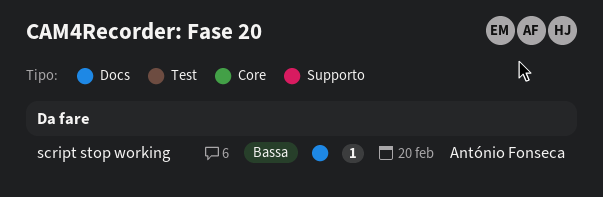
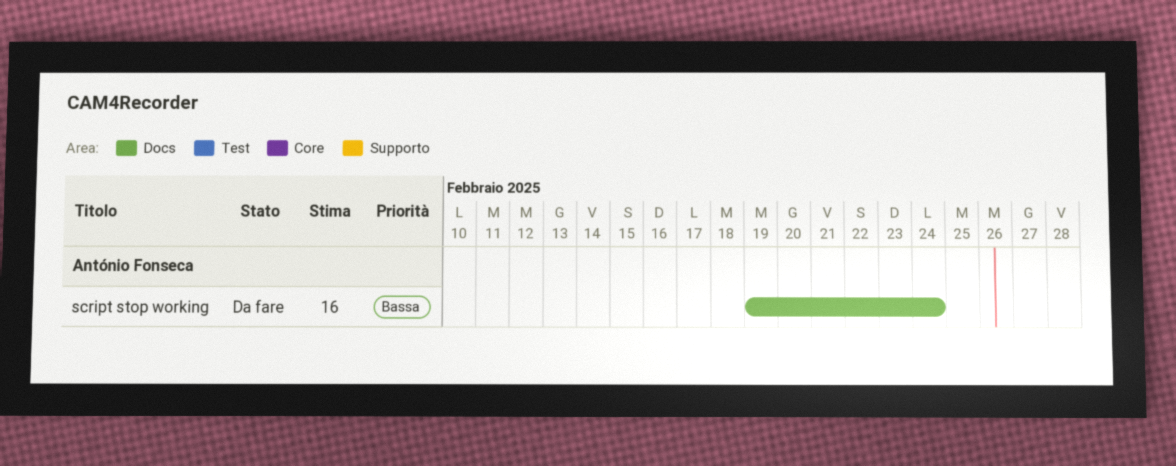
script stop working, estimate: 1 -> 16
script stop working, due: Feb 20 -> Feb 24

